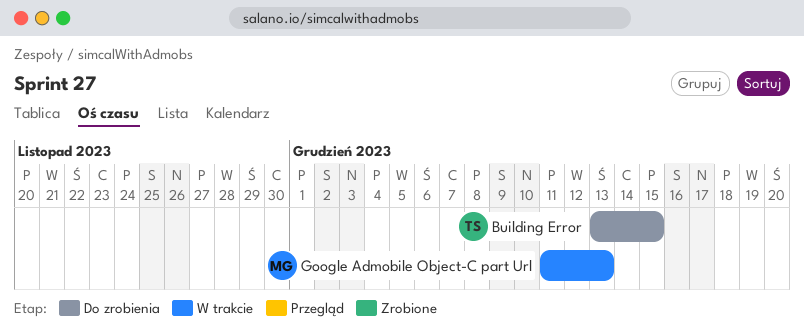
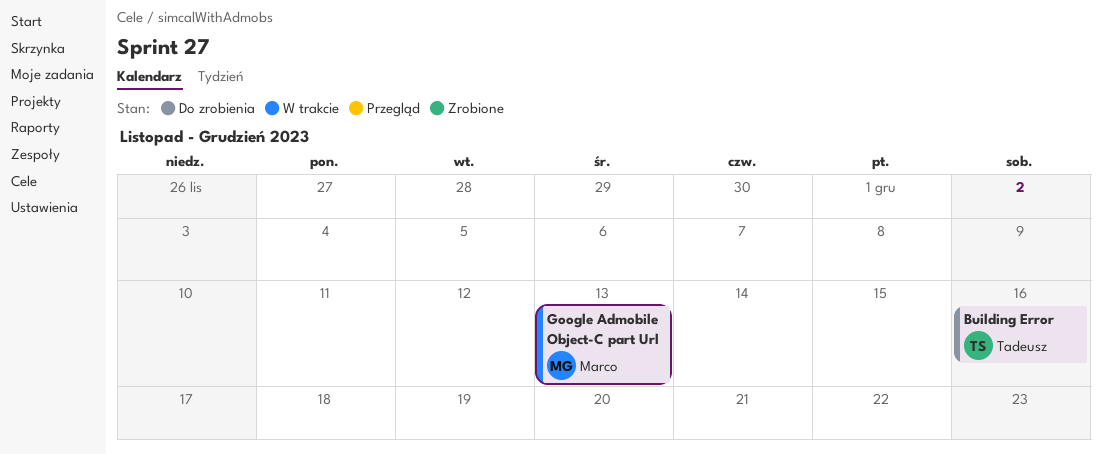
Building Error, due: Dec 15 -> Dec 16

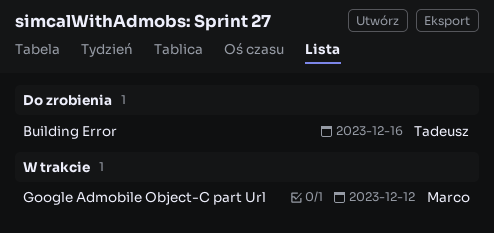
Google Admobile Object-C part Url, due: Dec 13 -> Dec 12

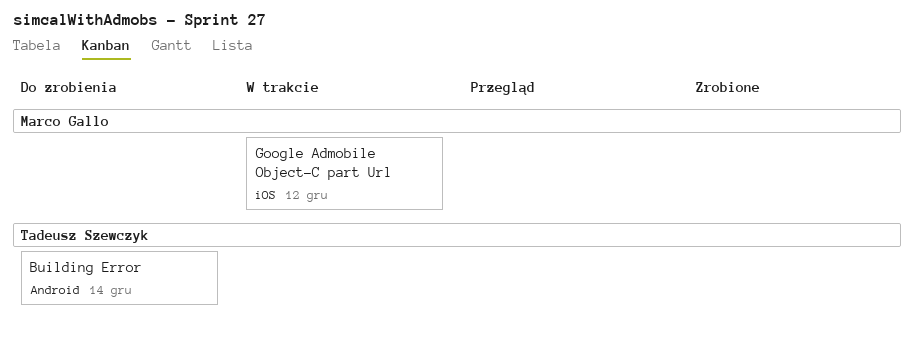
Building Error, due: Dec 16 -> Dec 14

